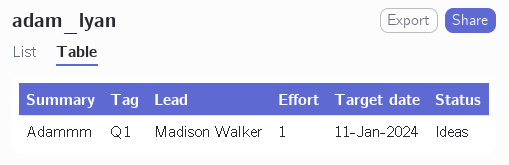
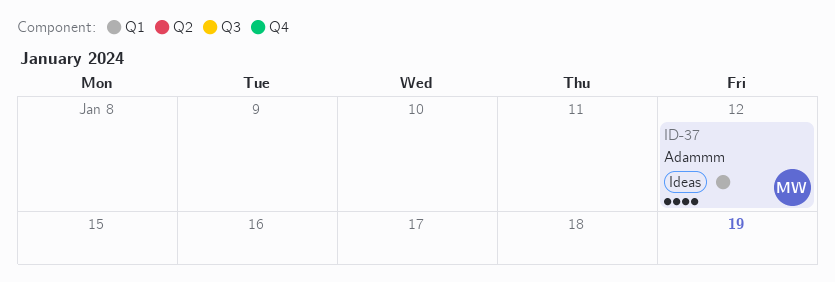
Adammm, estimate: 1 -> 4
Adammm, due: Jan 11 -> Jan 12

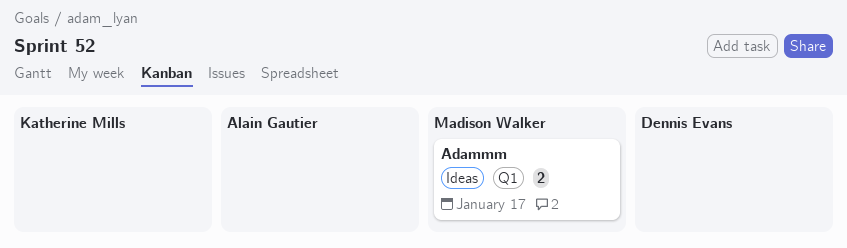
Adammm, estimate: 4 -> 2
Adammm, due: Jan 12 -> Jan 17

